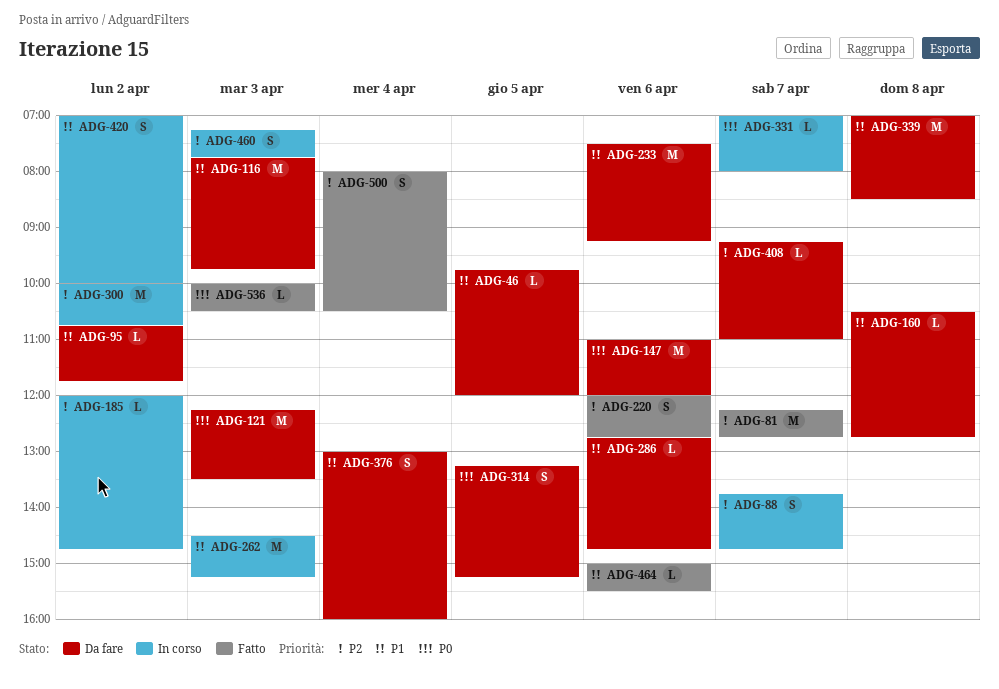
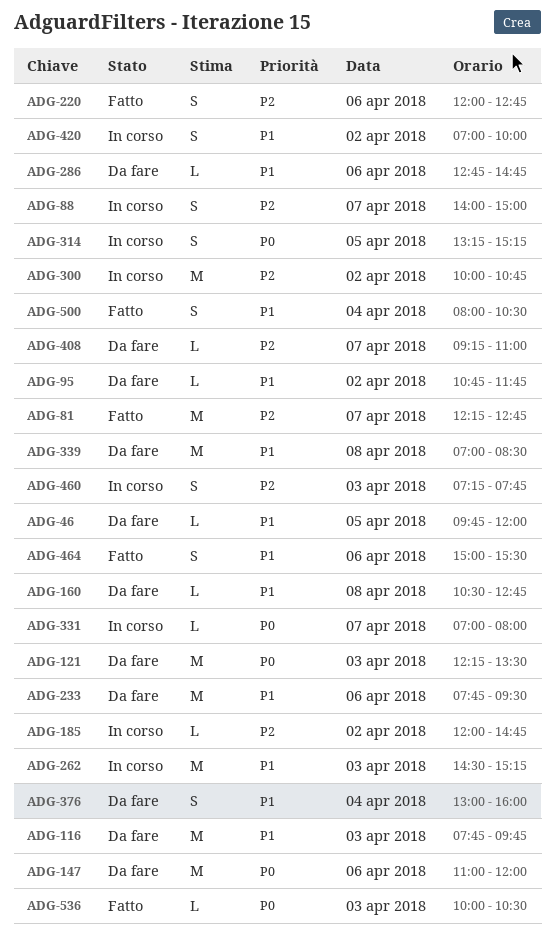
ADG-88, begins: 13:45 -> 14:00
ADG-88, ends: 14:45 -> 15:00
ADG-233, begins: 07:30 -> 07:45
ADG-233, ends: 09:15 -> 09:30
ADG-314, status: Da fare -> In corso
ADG-464, estimate: L -> S
ADG-500, priority: P2 -> P1

